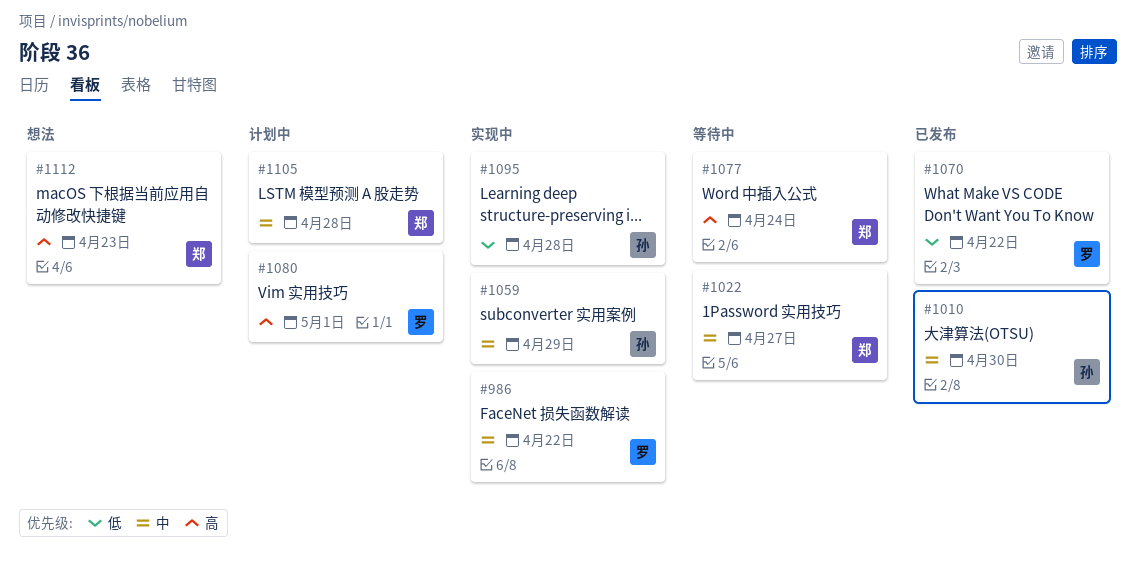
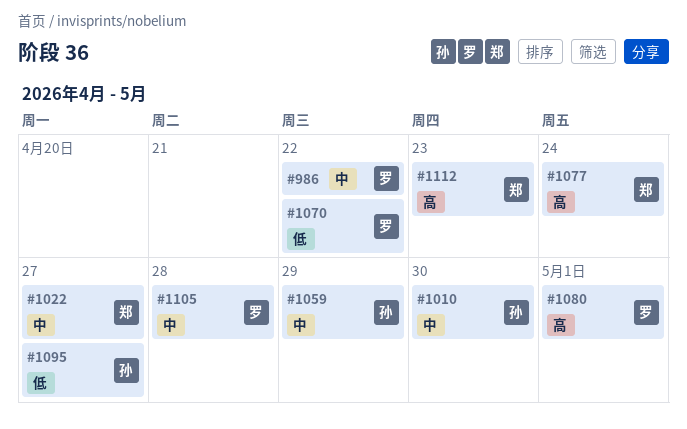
#1095, due: Apr 28 -> Apr 27
#1105, owner: 郑 -> 罗

